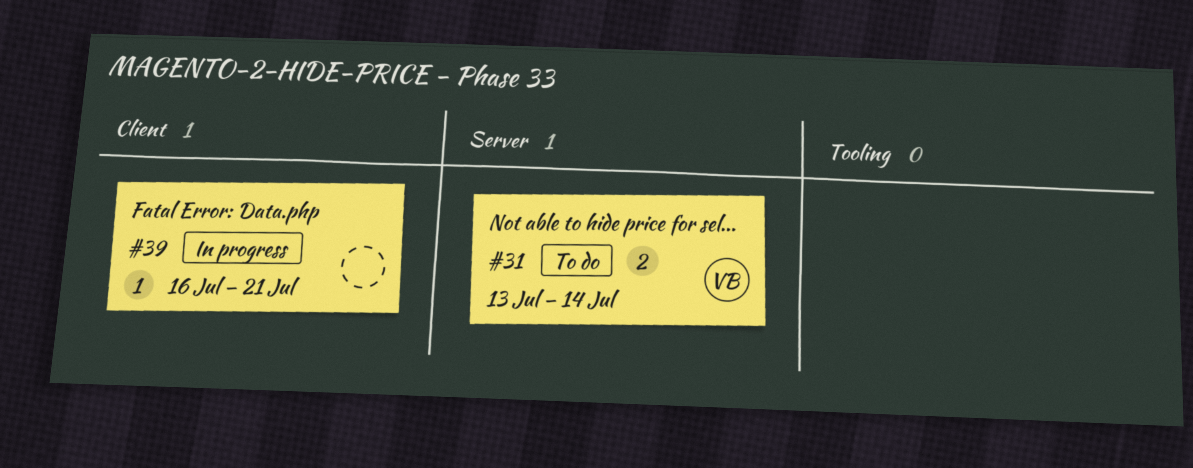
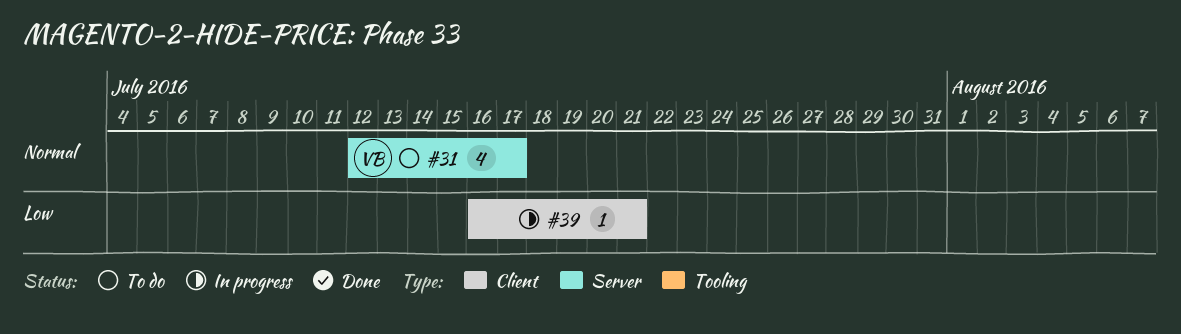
#31, estimate: 2 -> 4
#31, start: Jul 13 -> Jul 12
#31, due: Jul 14 -> Jul 17

